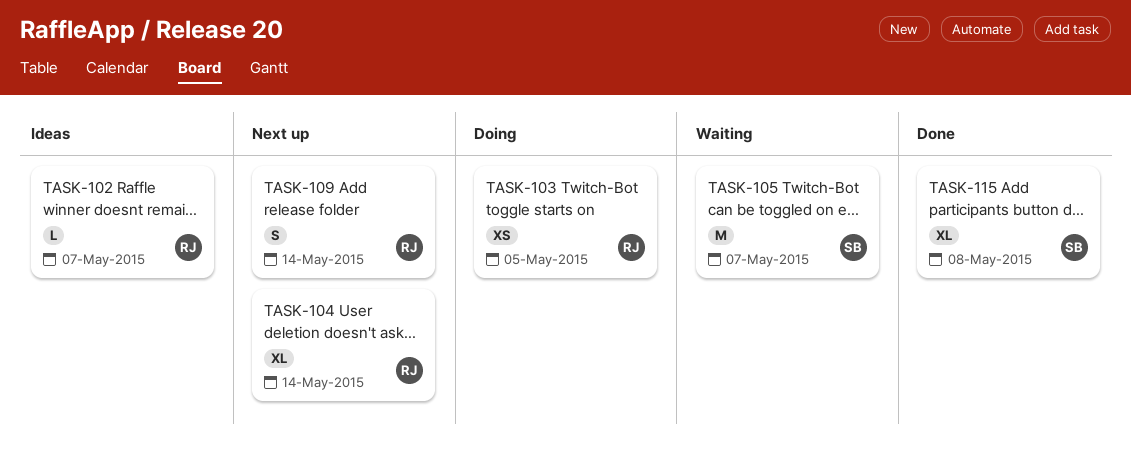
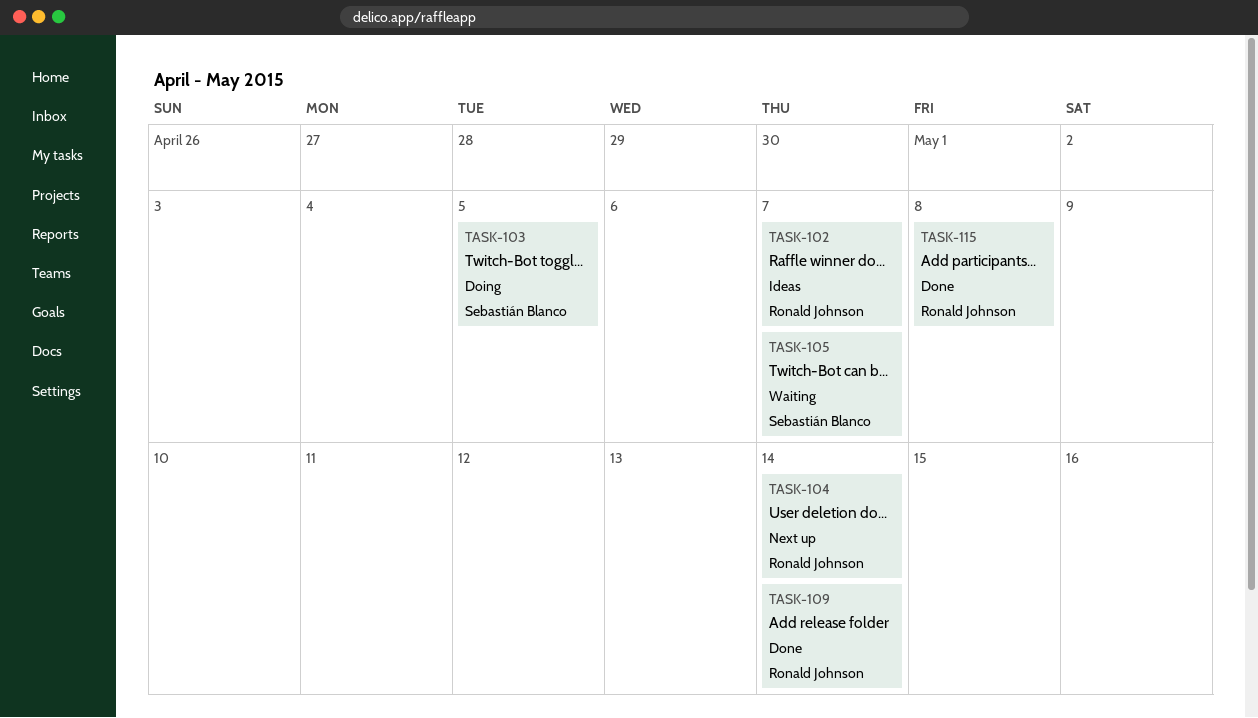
TASK-103, owner: Ronald Johnson -> Sebastián Blanco
TASK-109, status: Next up -> Done
TASK-115, owner: Sebastián Blanco -> Ronald Johnson

